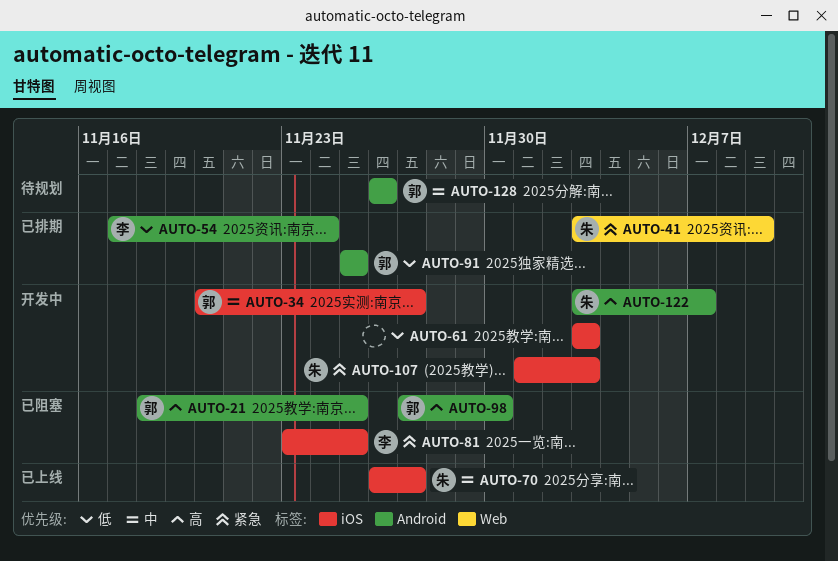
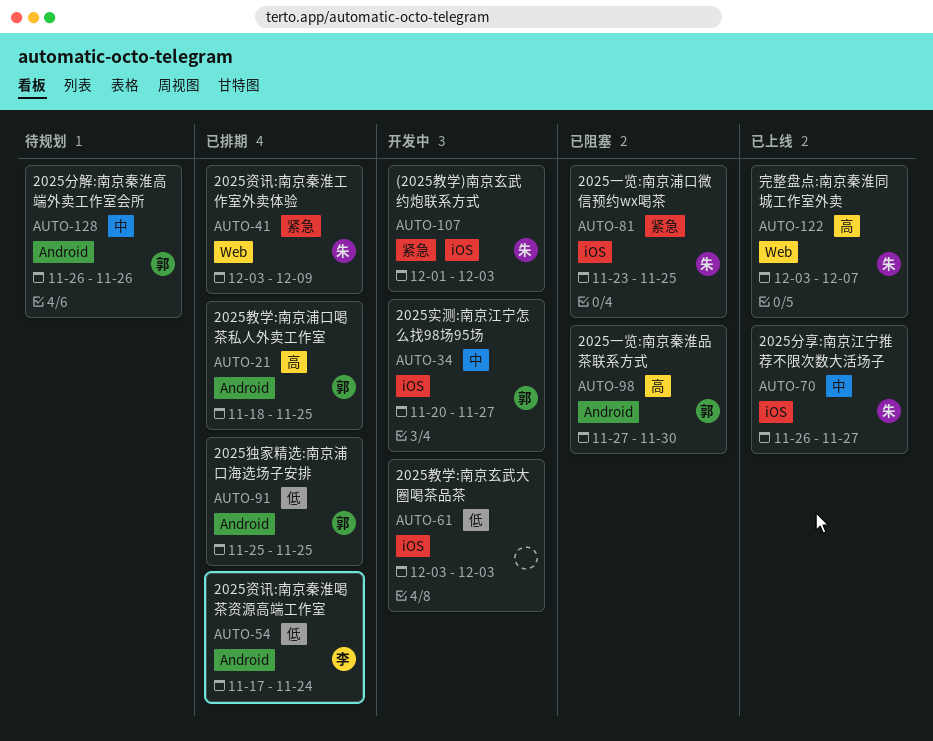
AUTO-21, status: 已阻塞 -> 已排期
AUTO-81, owner: 李 -> 朱
AUTO-122, status: 开发中 -> 已上线
AUTO-122, label: Android -> Web

